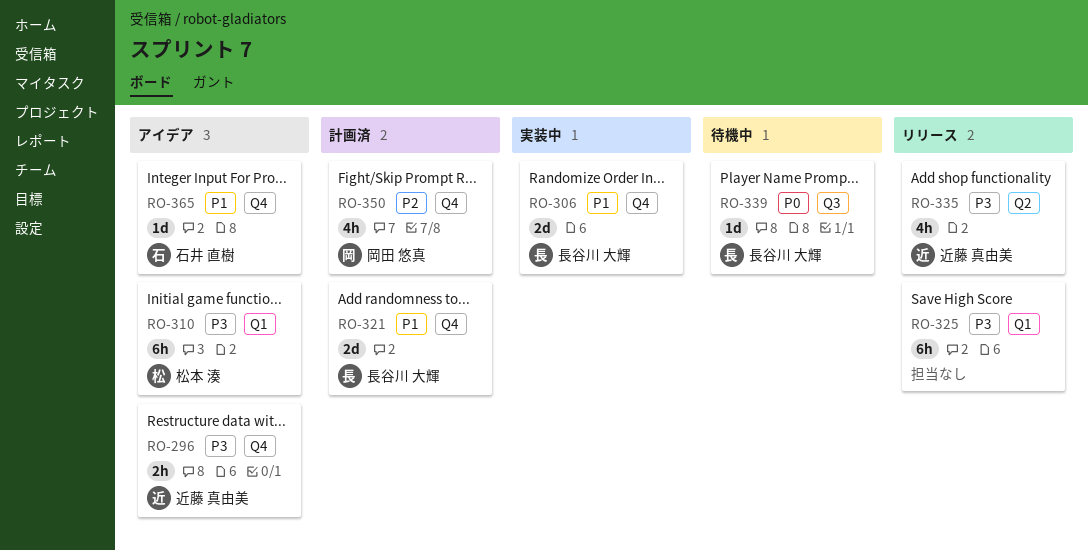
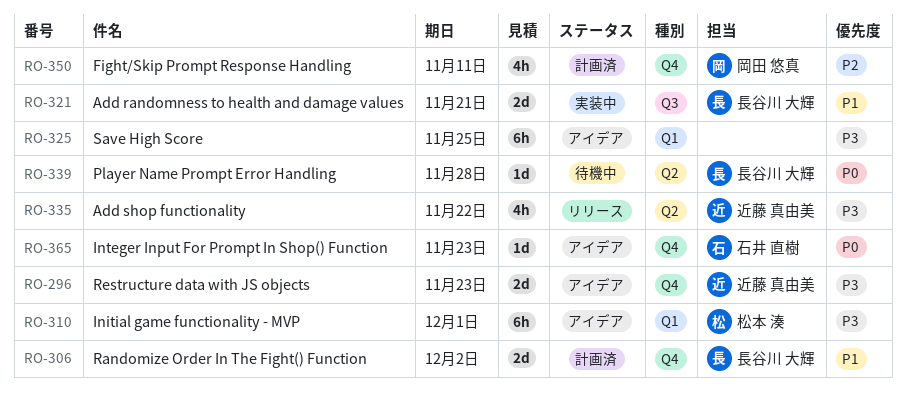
RO-296, estimate: 2h -> 2d
RO-306, status: 実装中 -> 計画済
RO-321, status: 計画済 -> 実装中
RO-321, label: Q4 -> Q3
RO-325, status: リリース -> アイデア
RO-339, label: Q3 -> Q2
RO-365, priority: P1 -> P0

